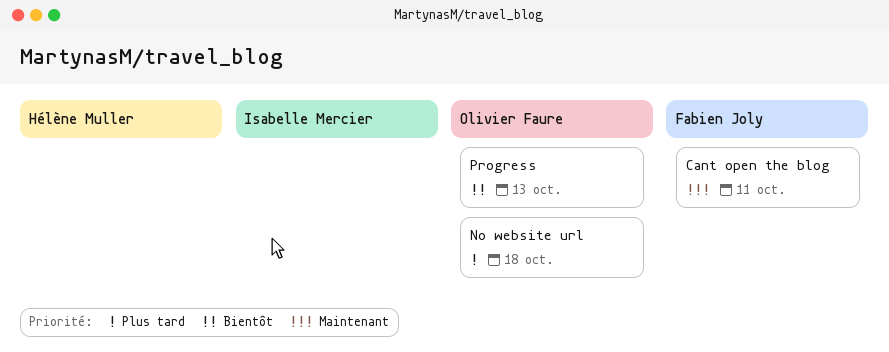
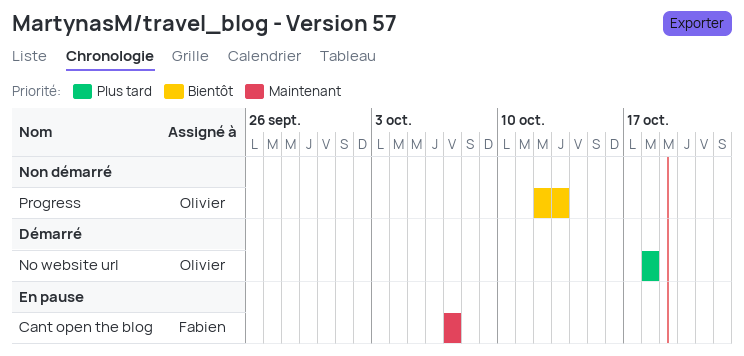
Cant open the blog, due: Oct 11 -> Oct 7

